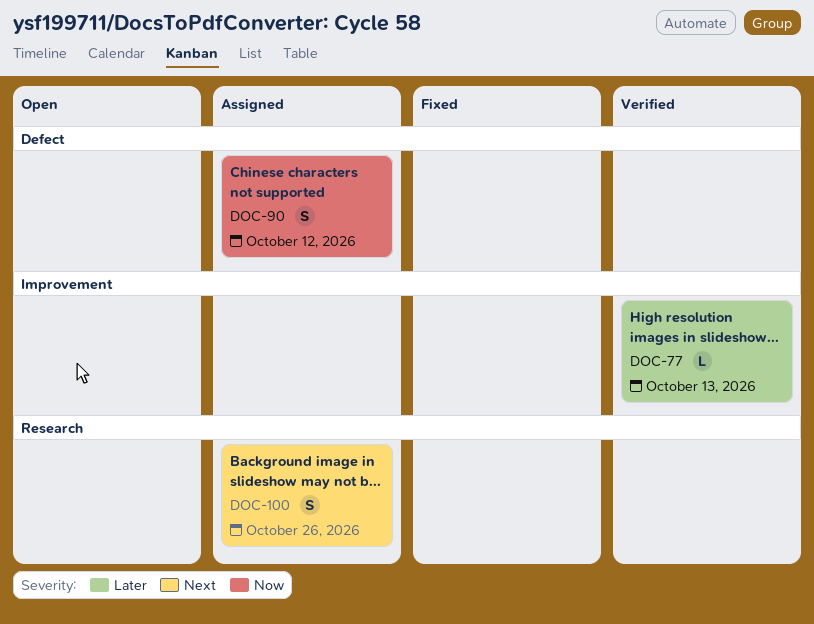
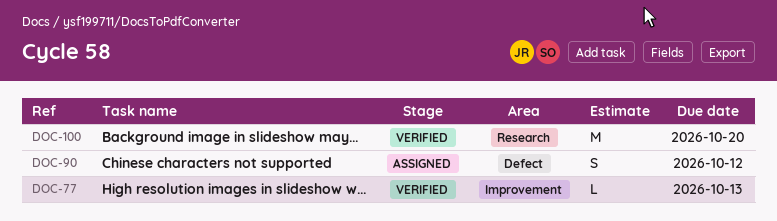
DOC-100, status: Assigned -> Verified
DOC-100, estimate: S -> M
DOC-100, due: Oct 26 -> Oct 20

